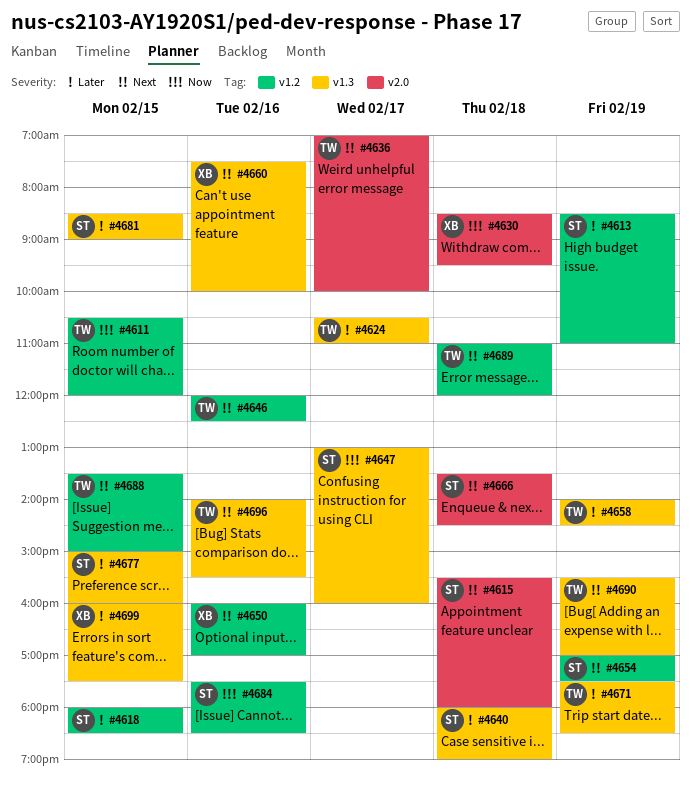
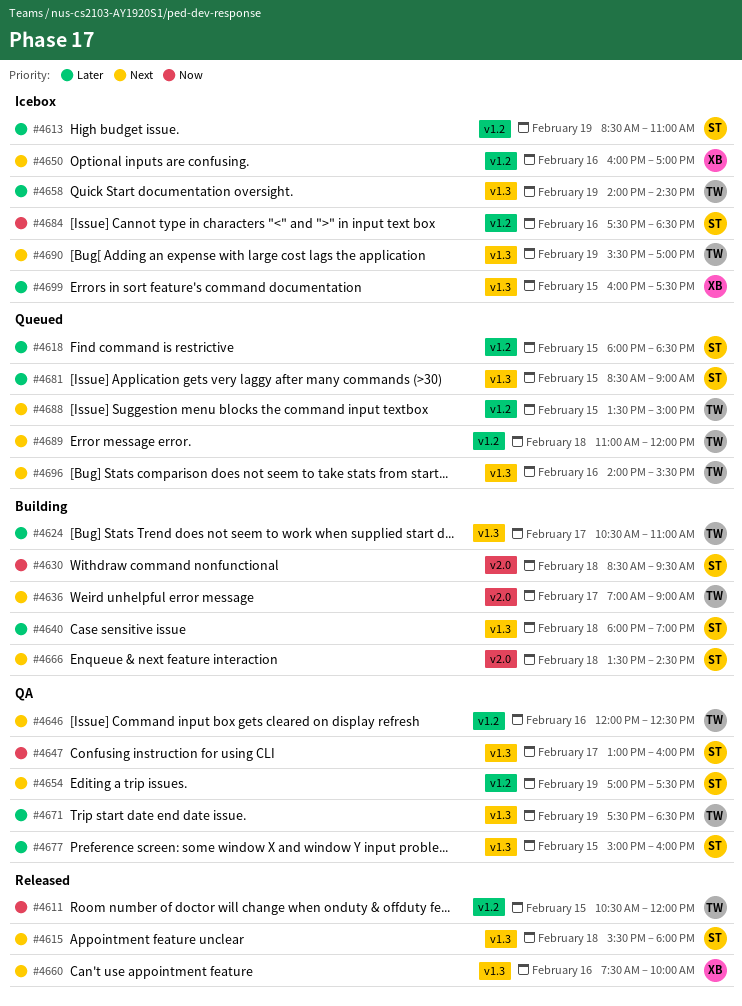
#4615, label: v2.0 -> v1.3
#4630, owner: XB -> ST
#4636, ends: 10:00 -> 09:00

